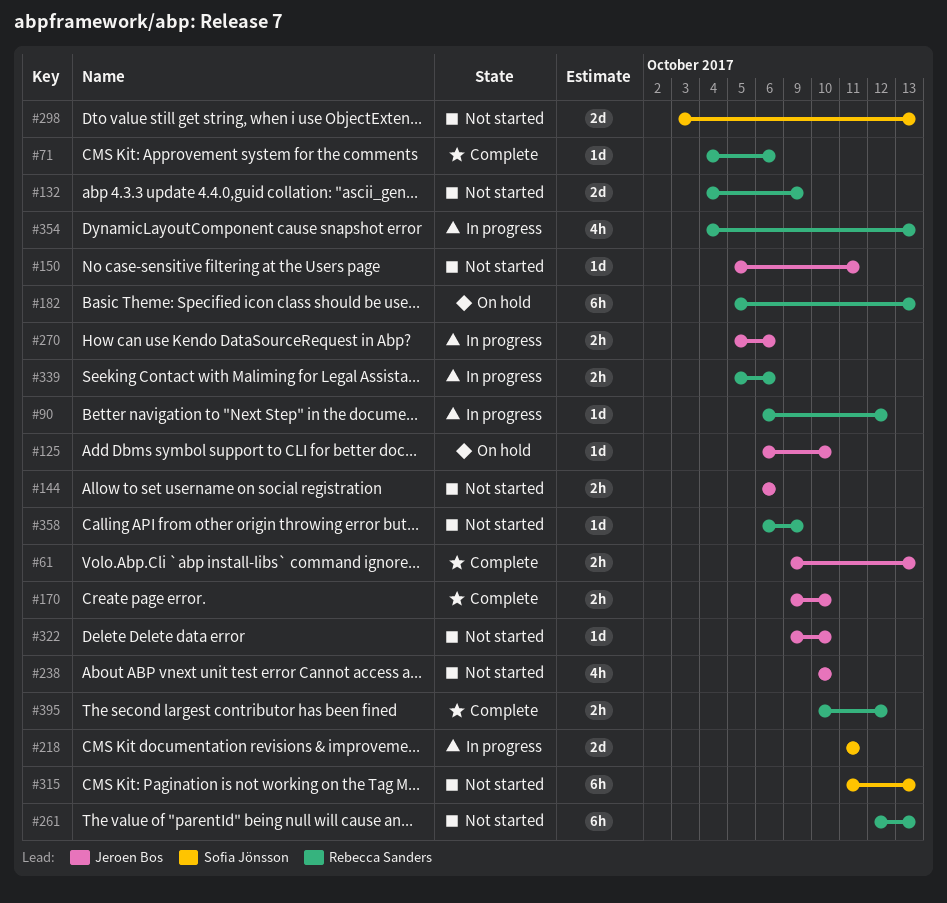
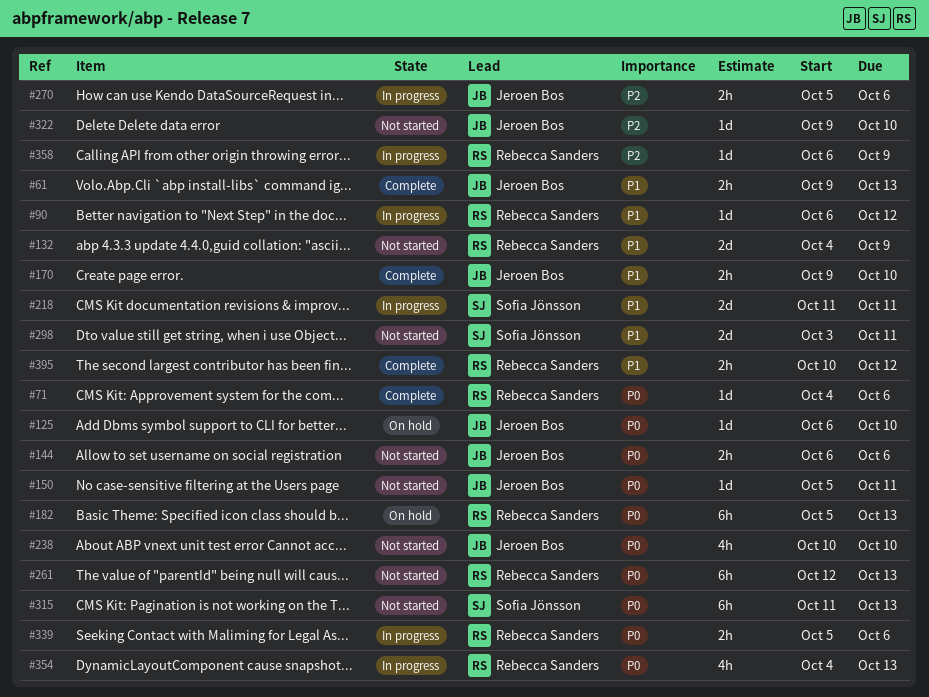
#298, due: Oct 13 -> Oct 11
#358, status: Not started -> In progress

